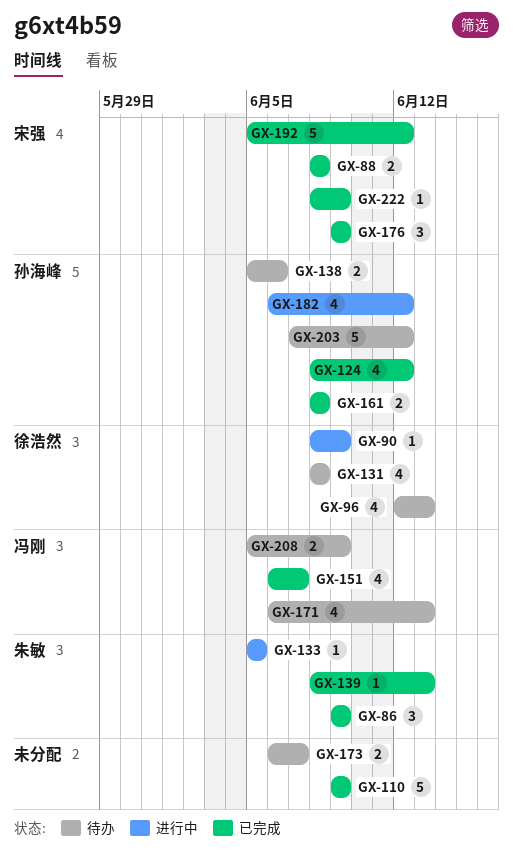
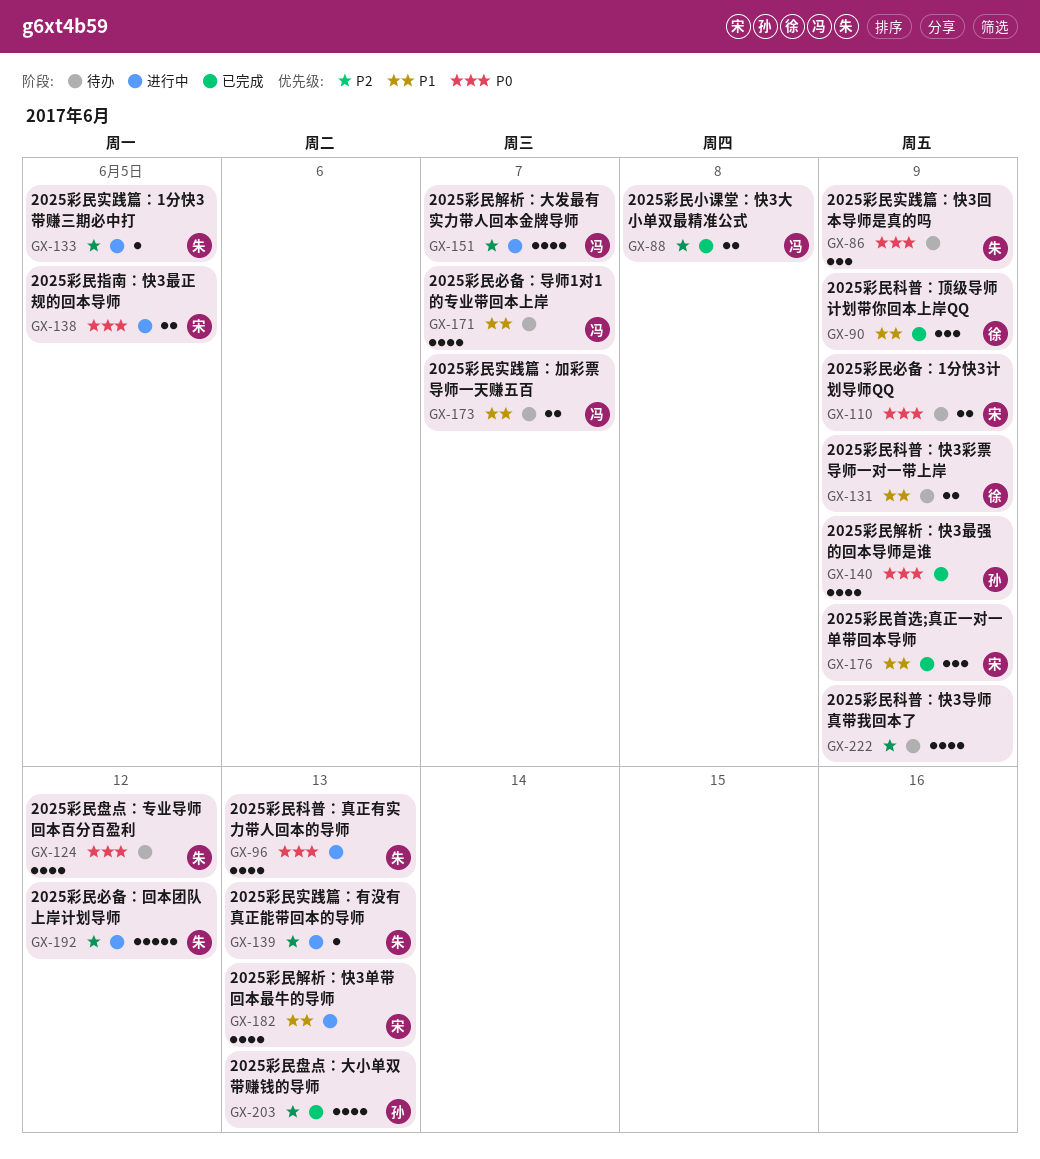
GX-86, status: 已完成 -> 待办
GX-88, owner: 宋强 -> 冯刚
GX-90, status: 进行中 -> 已完成
GX-90, estimate: 1 -> 3
GX-96, status: 待办 -> 进行中
GX-96, owner: 徐浩然 -> 朱敏
GX-110, status: 已完成 -> 待办
GX-110, owner: none -> 宋强
GX-110, estimate: 5 -> 2
GX-124, status: 已完成 -> 待办
GX-124, owner: 孙海峰 -> 朱敏
GX-131, estimate: 4 -> 2
GX-131, due: Jun 8 -> Jun 9
GX-138, status: 待办 -> 进行中
GX-138, owner: 孙海峰 -> 宋强
GX-138, due: Jun 6 -> Jun 5
GX-139, status: 已完成 -> 进行中
GX-140: none -> present
GX-151, status: 已完成 -> 进行中
GX-161: present -> none
GX-171, due: Jun 13 -> Jun 7
GX-173, owner: none -> 冯刚
GX-182, owner: 孙海峰 -> 宋强
GX-182, due: Jun 12 -> Jun 13
GX-192, status: 已完成 -> 进行中
GX-192, owner: 宋强 -> 朱敏
GX-203, status: 待办 -> 已完成
GX-203, estimate: 5 -> 4
GX-203, due: Jun 12 -> Jun 13
GX-208: present -> none
GX-222, status: 已完成 -> 待办
GX-222, owner: 宋强 -> none
GX-222, estimate: 1 -> 4

